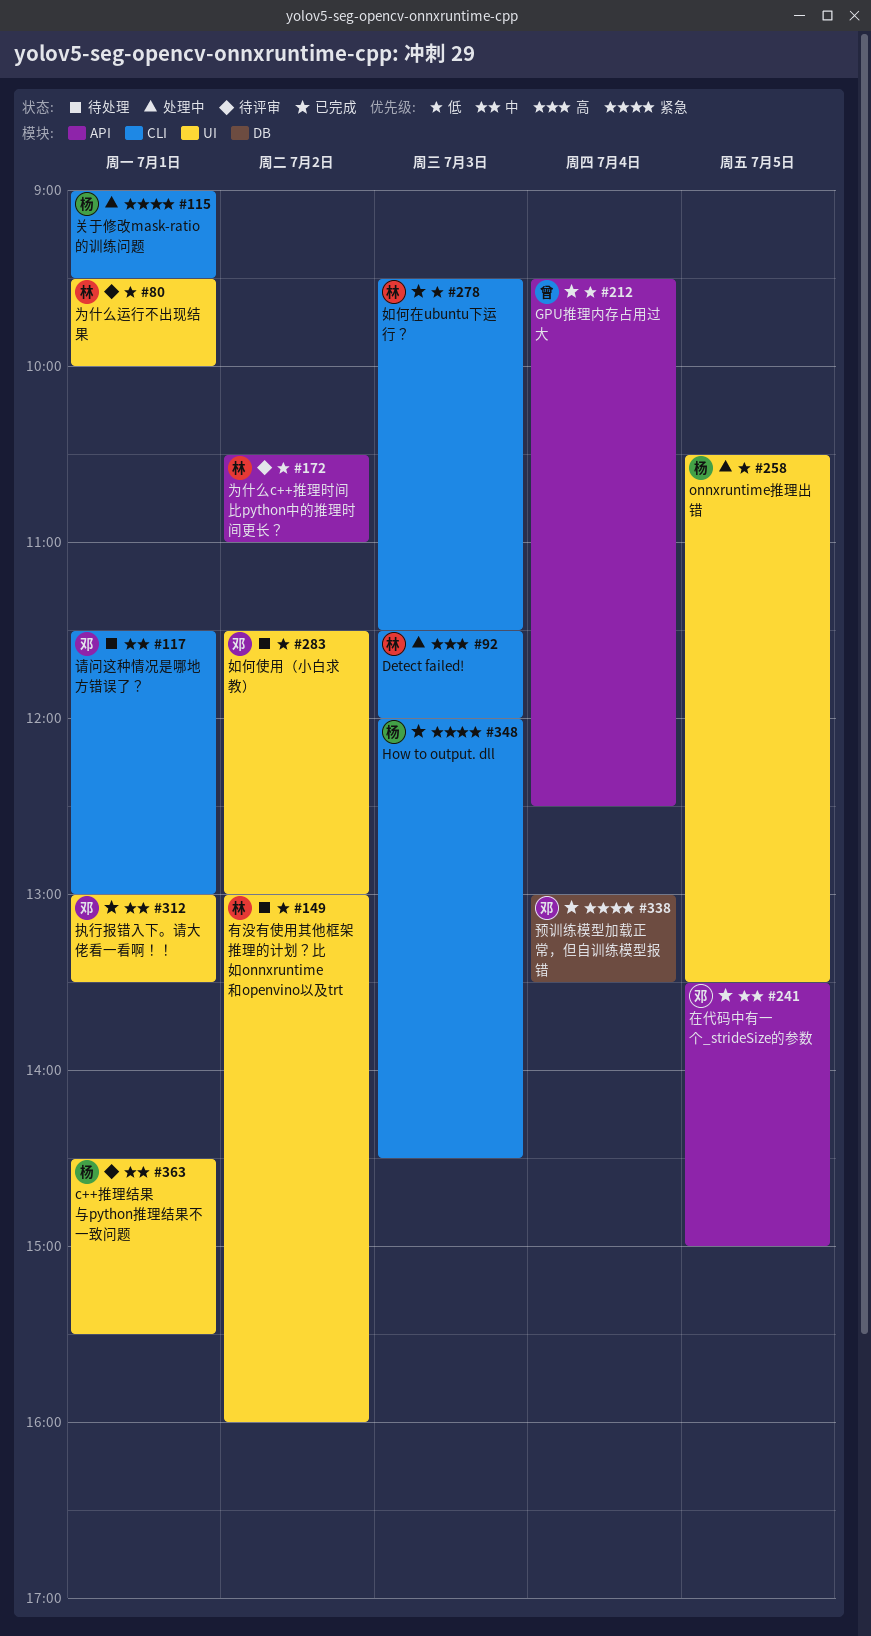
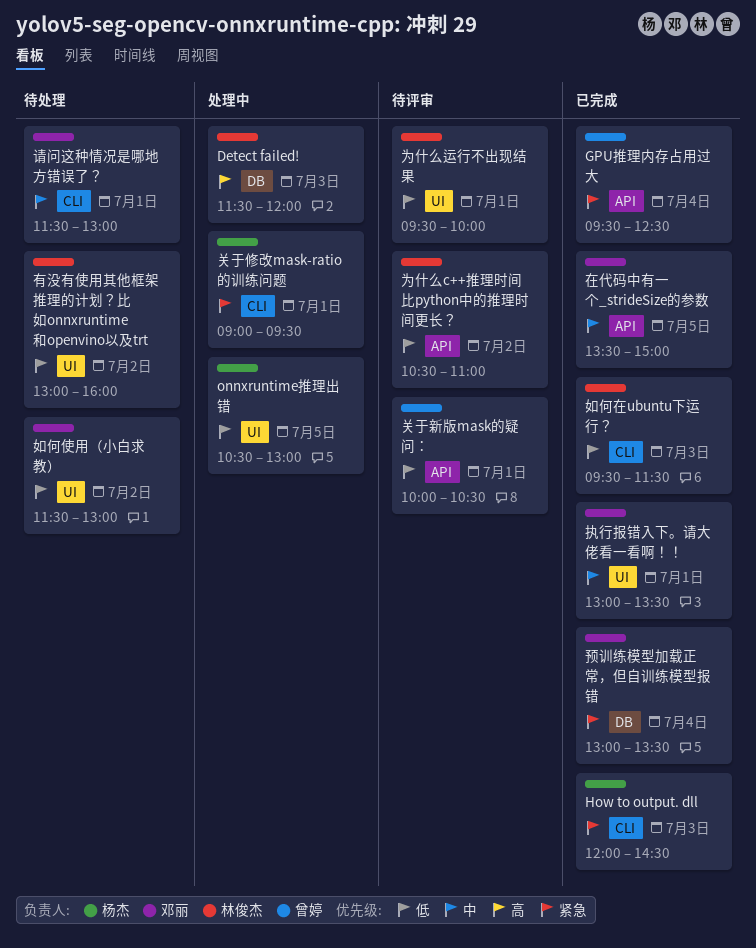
c++推理结果与python推理结果不一致问题: present -> none
Detect failed!, label: CLI -> DB
GPU推理内存占用过大, priority: 低 -> 紧急
onnxruntime推理出错, ends: 13:30 -> 13:00
关于新版mask的疑问：: none -> present

